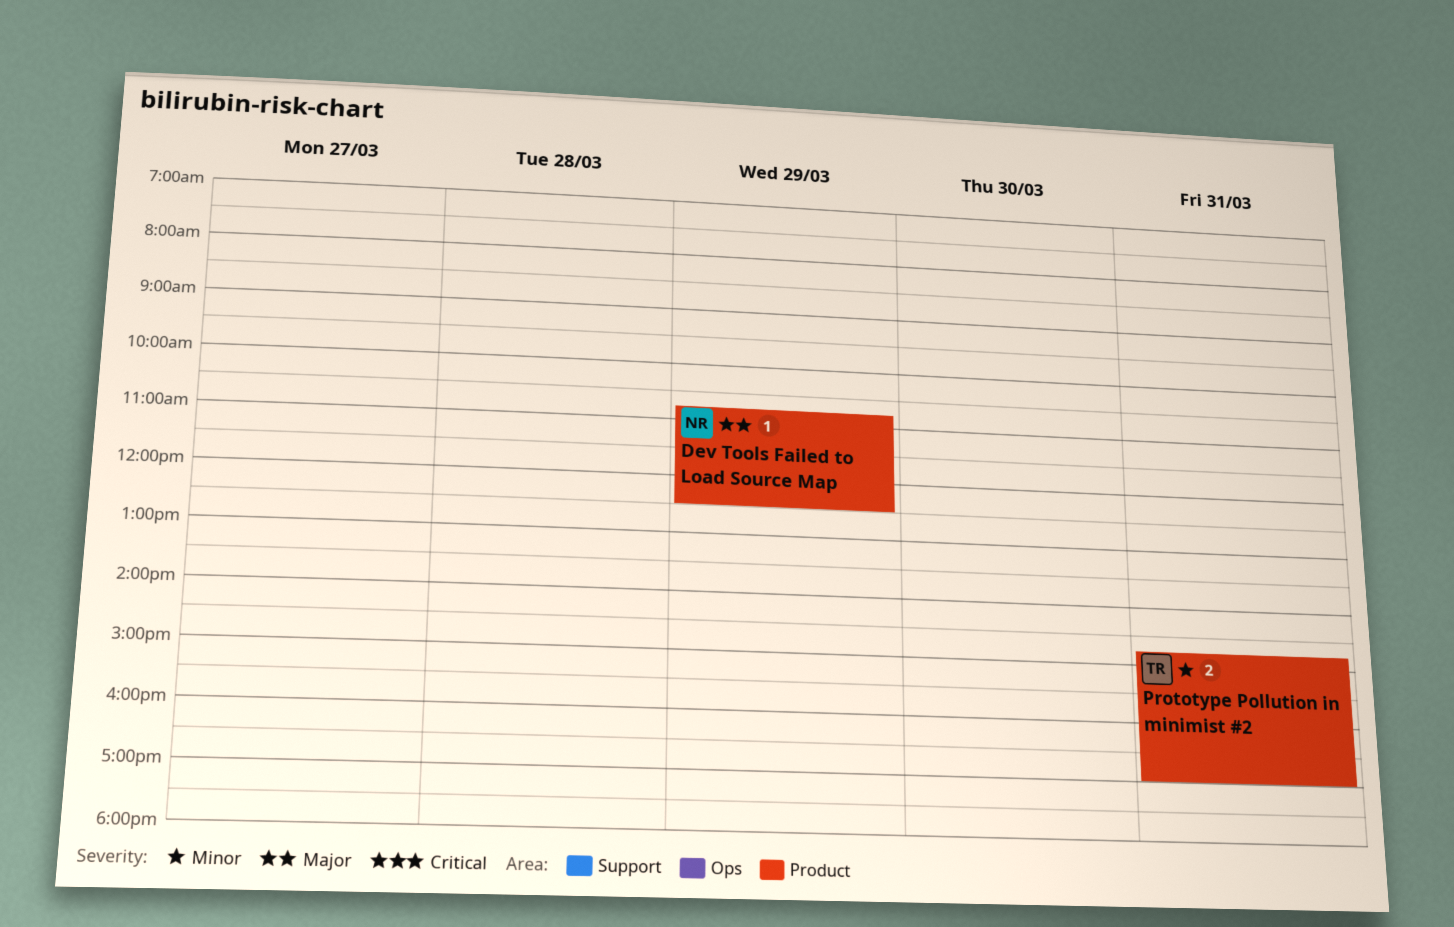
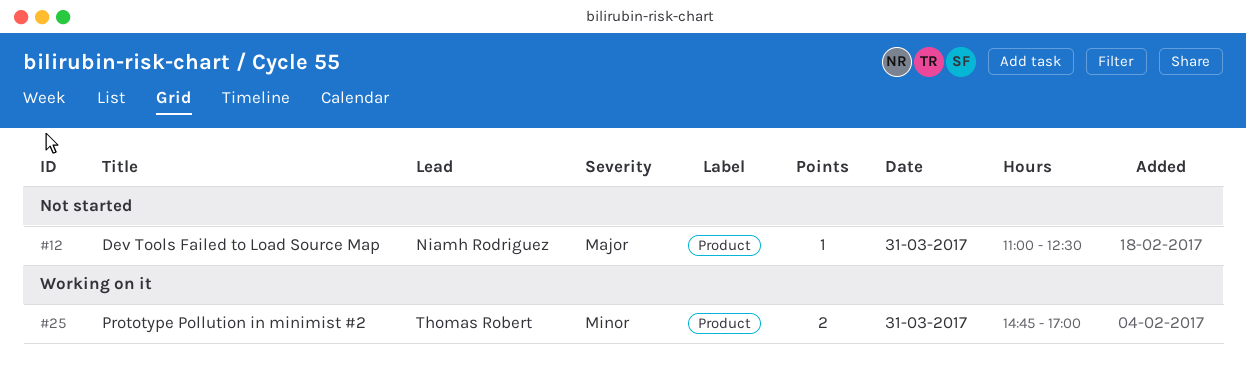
Dev Tools Failed to Load Source Map, day: Mar 29 -> Mar 31
Dev Tools Failed to Load Source Map, begins: 10:45 -> 11:00

